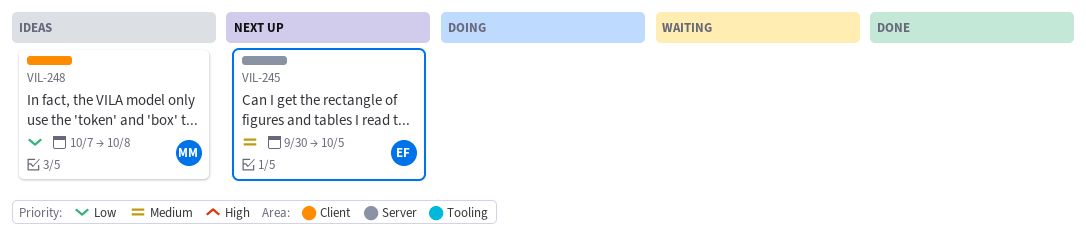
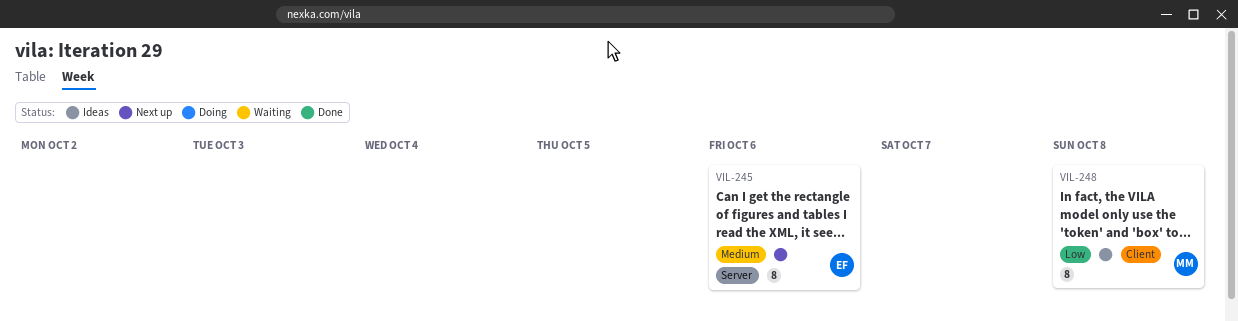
VIL-245, due: Oct 5 -> Oct 6

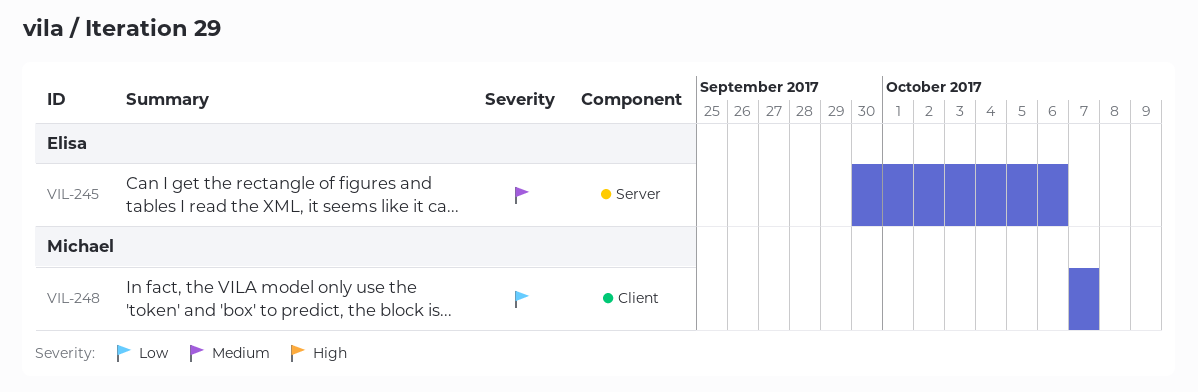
VIL-248, due: Oct 8 -> Oct 7

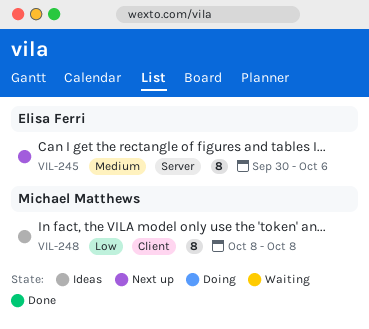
VIL-248, start: Oct 7 -> Oct 8
VIL-248, due: Oct 7 -> Oct 8

